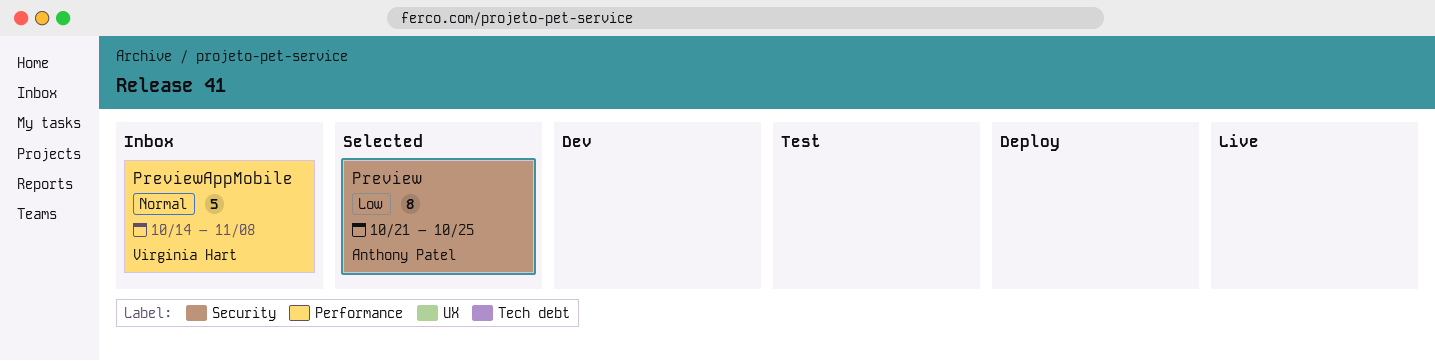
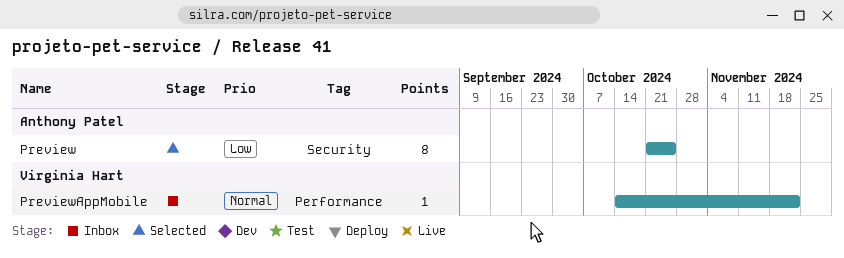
PreviewAppMobile, estimate: 5 -> 1
PreviewAppMobile, due: Nov 8 -> Nov 22

